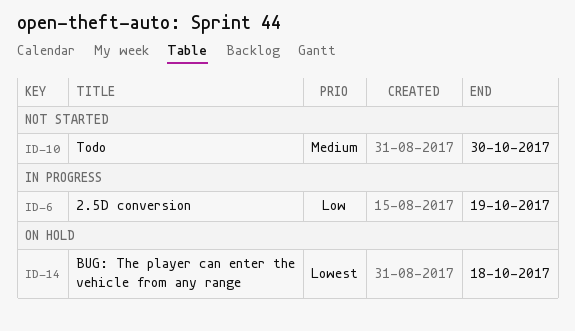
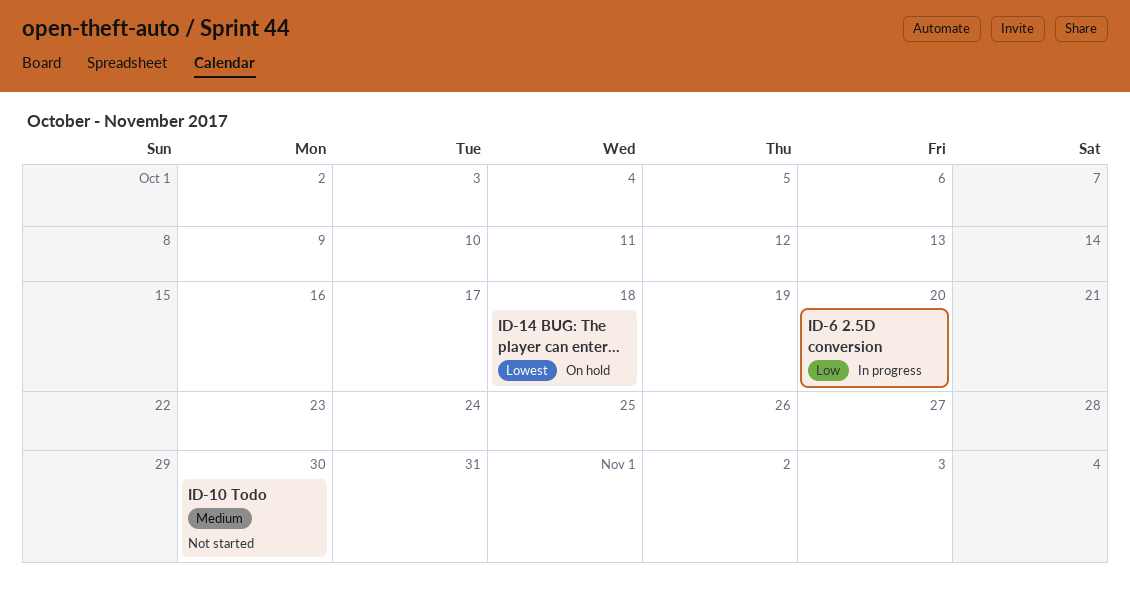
ID-6, due: Oct 19 -> Oct 20

